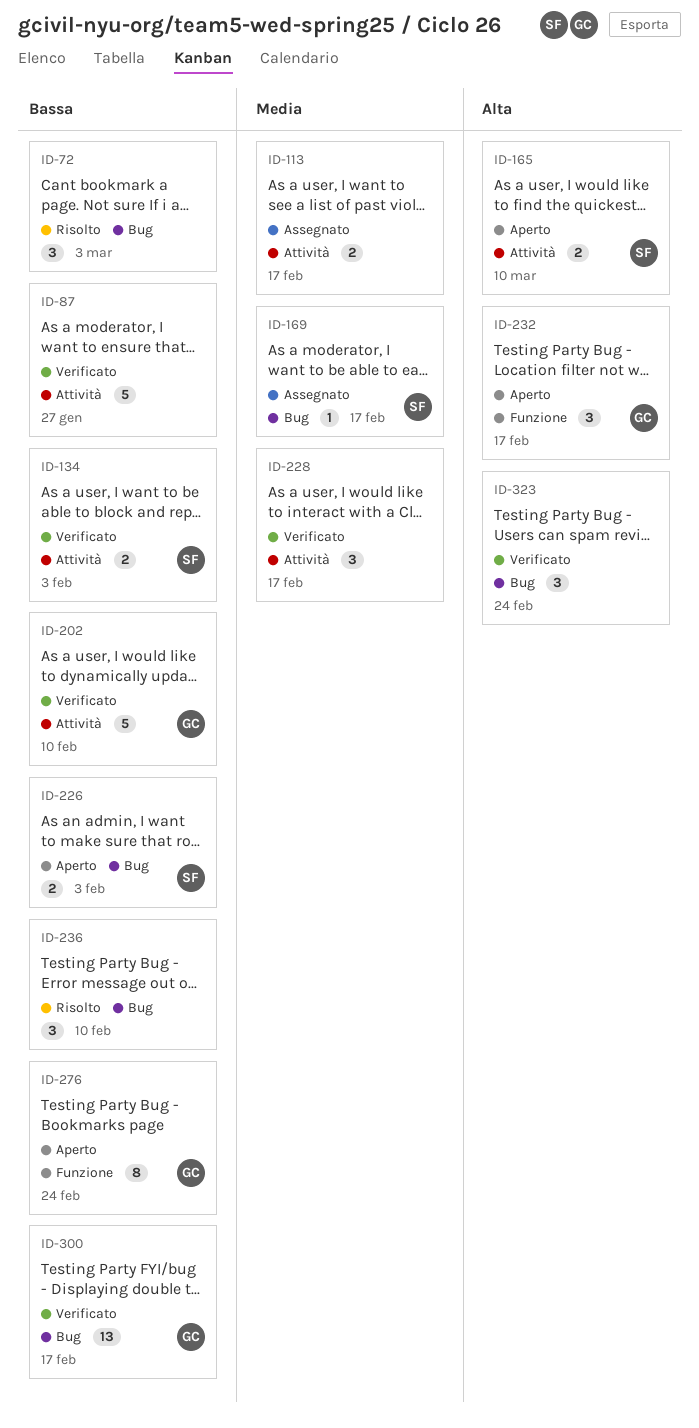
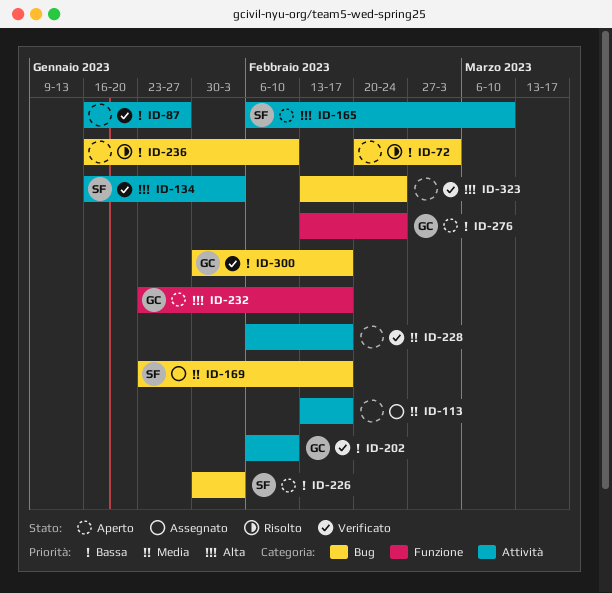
ID-134, priority: Bassa -> Alta

